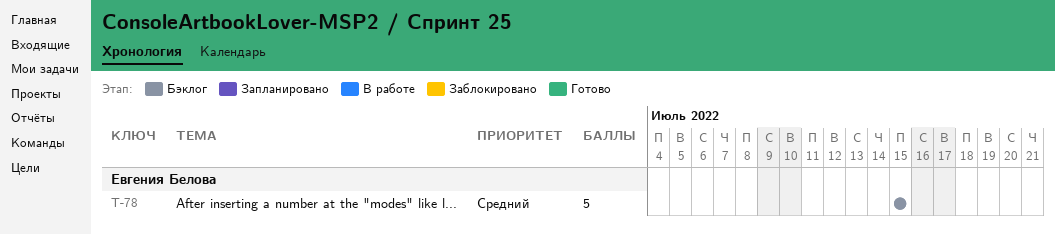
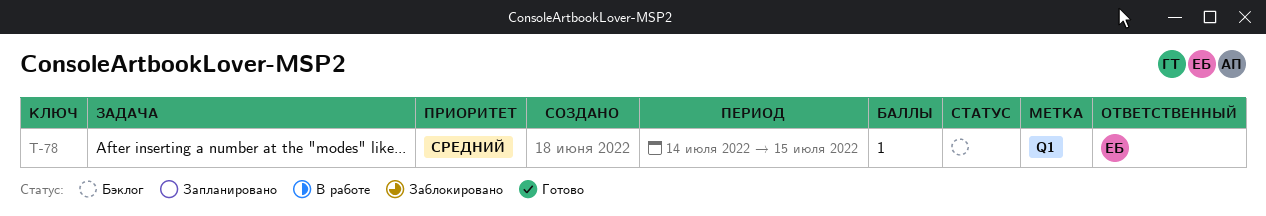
T-78, estimate: 5 -> 1
T-78, start: Jul 15 -> Jul 14

